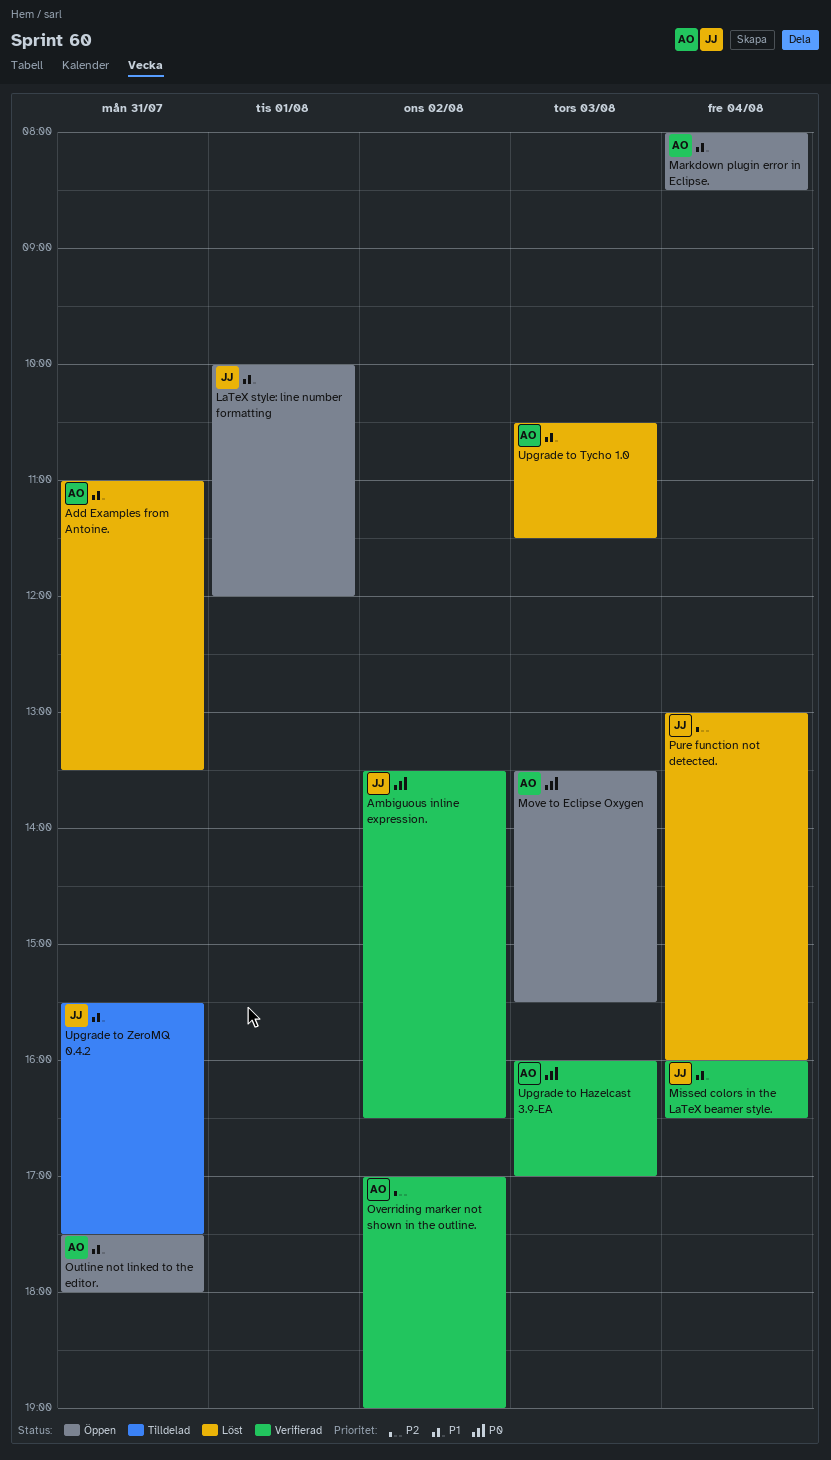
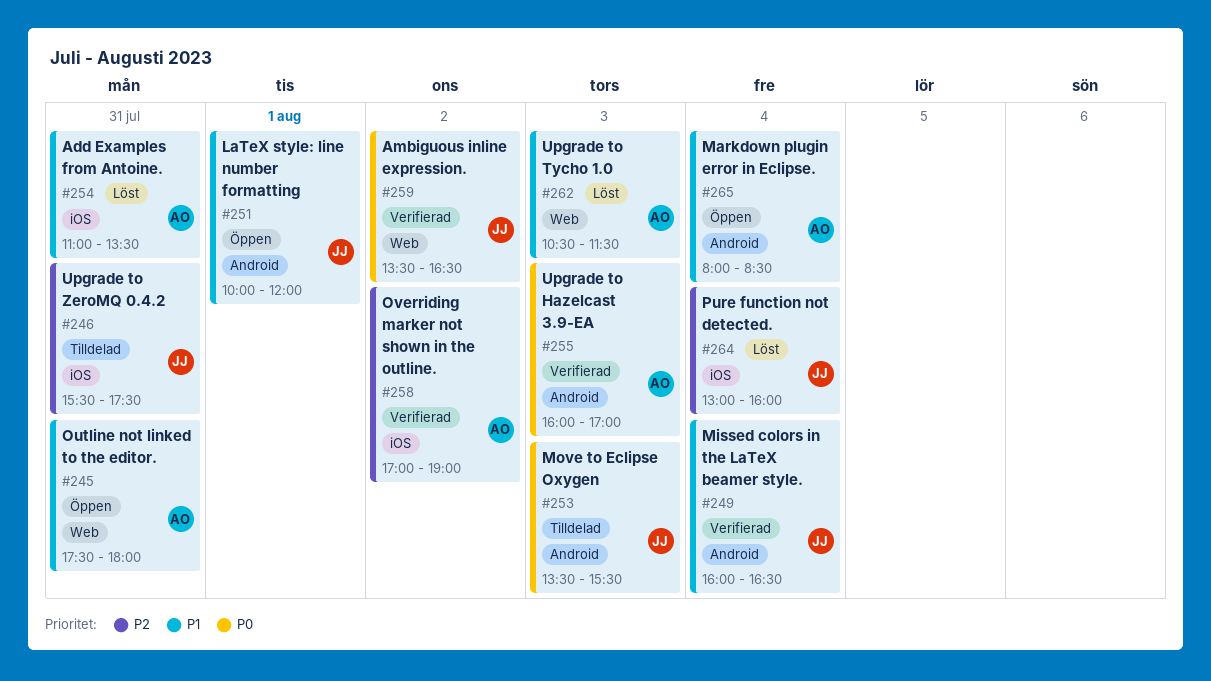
Move to Eclipse Oxygen, status: Öppen -> Tilldelad
Move to Eclipse Oxygen, owner: AO -> JJ
Upgrade to ZeroMQ 0.4.2, priority: P1 -> P2

